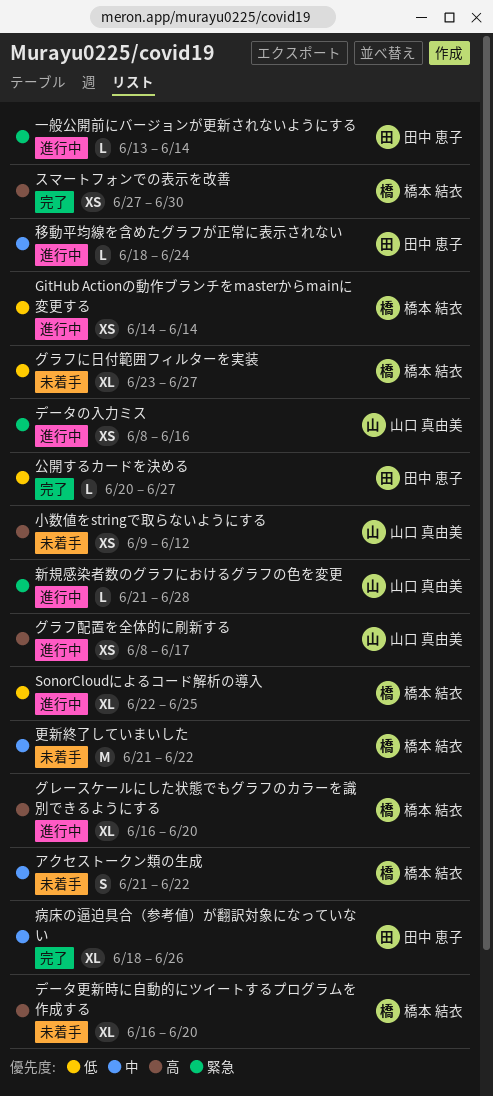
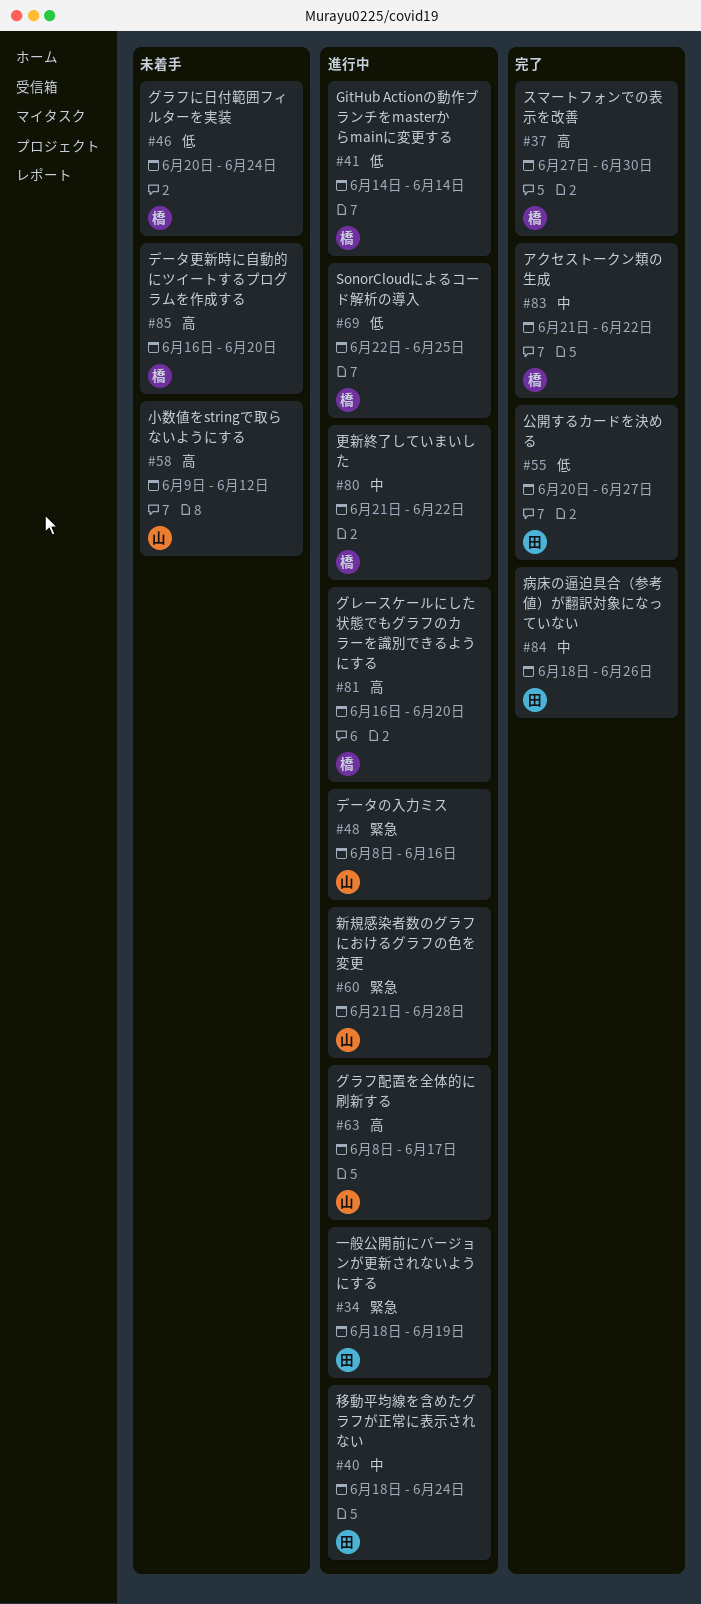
アクセストークン類の生成, status: 未着手 -> 完了
グラフに日付範囲フィルターを実装, start: Jun 23 -> Jun 20
グラフに日付範囲フィルターを実装, due: Jun 27 -> Jun 24
一般公開前にバージョンが更新されないようにする, start: Jun 13 -> Jun 18
一般公開前にバージョンが更新されないようにする, due: Jun 14 -> Jun 19
更新終了していまいした, status: 未着手 -> 進行中

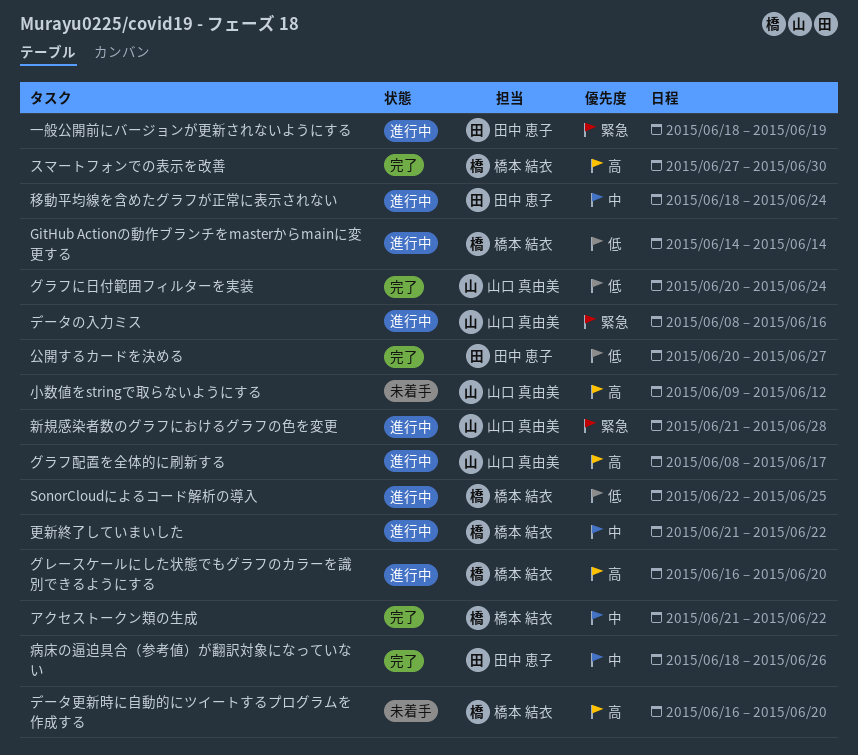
グラフに日付範囲フィルターを実装, status: 未着手 -> 完了
グラフに日付範囲フィルターを実装, owner: 橋本 結衣 -> 山口 真由美

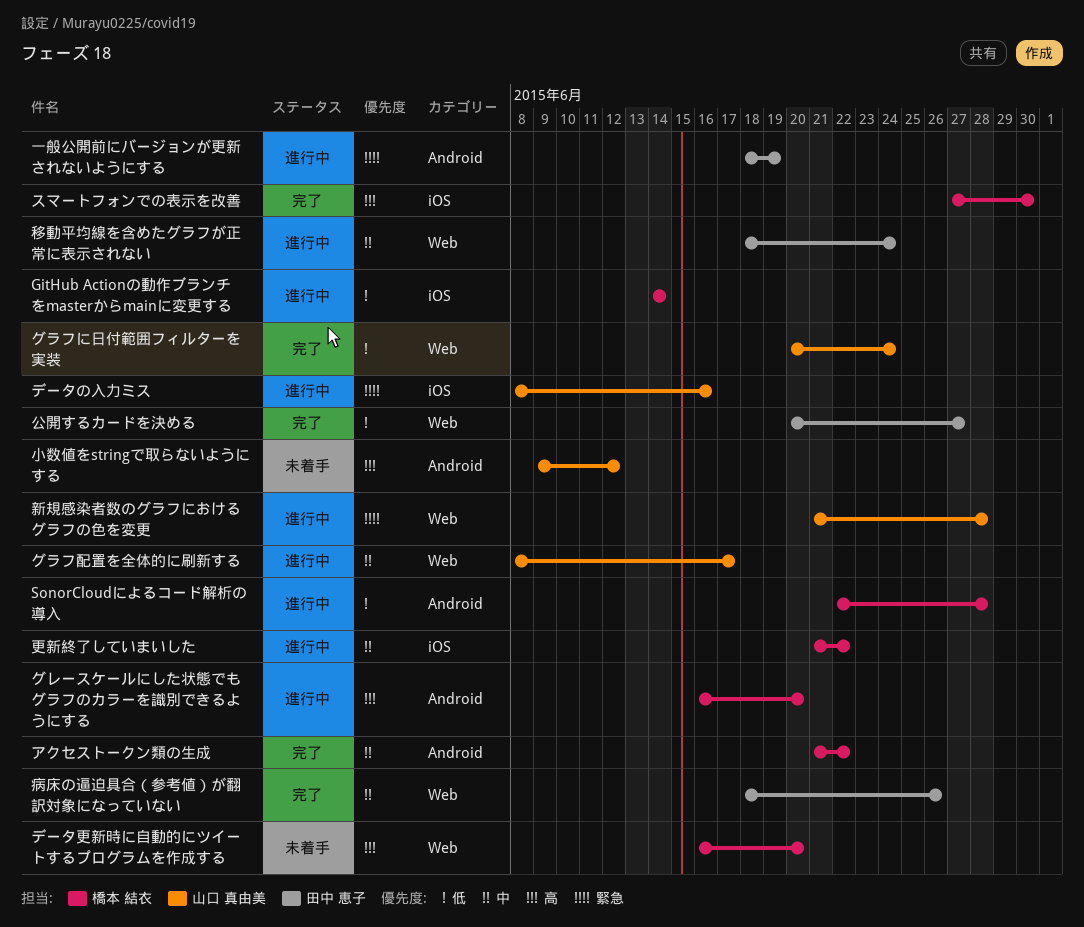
SonorCloudによるコード解析の導入, due: Jun 25 -> Jun 28
グラフ配置を全体的に刷新する, priority: 高 -> 中

